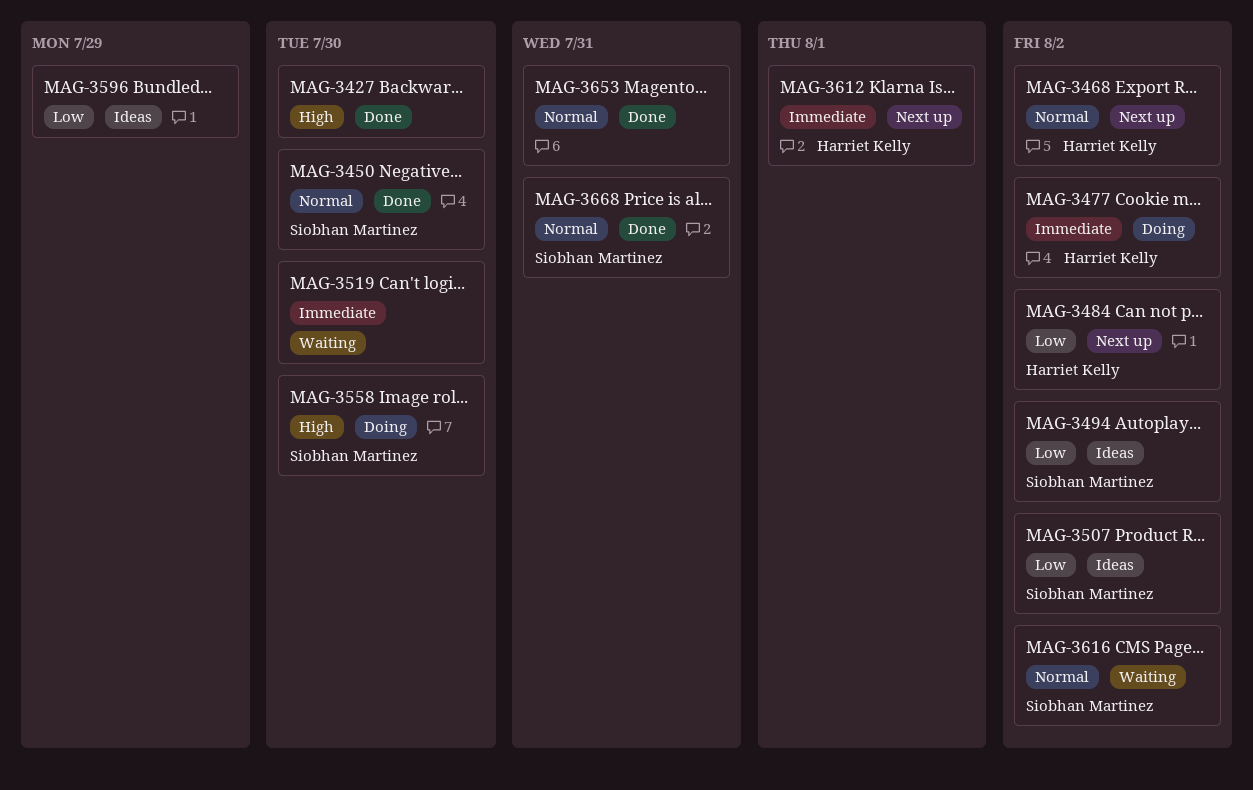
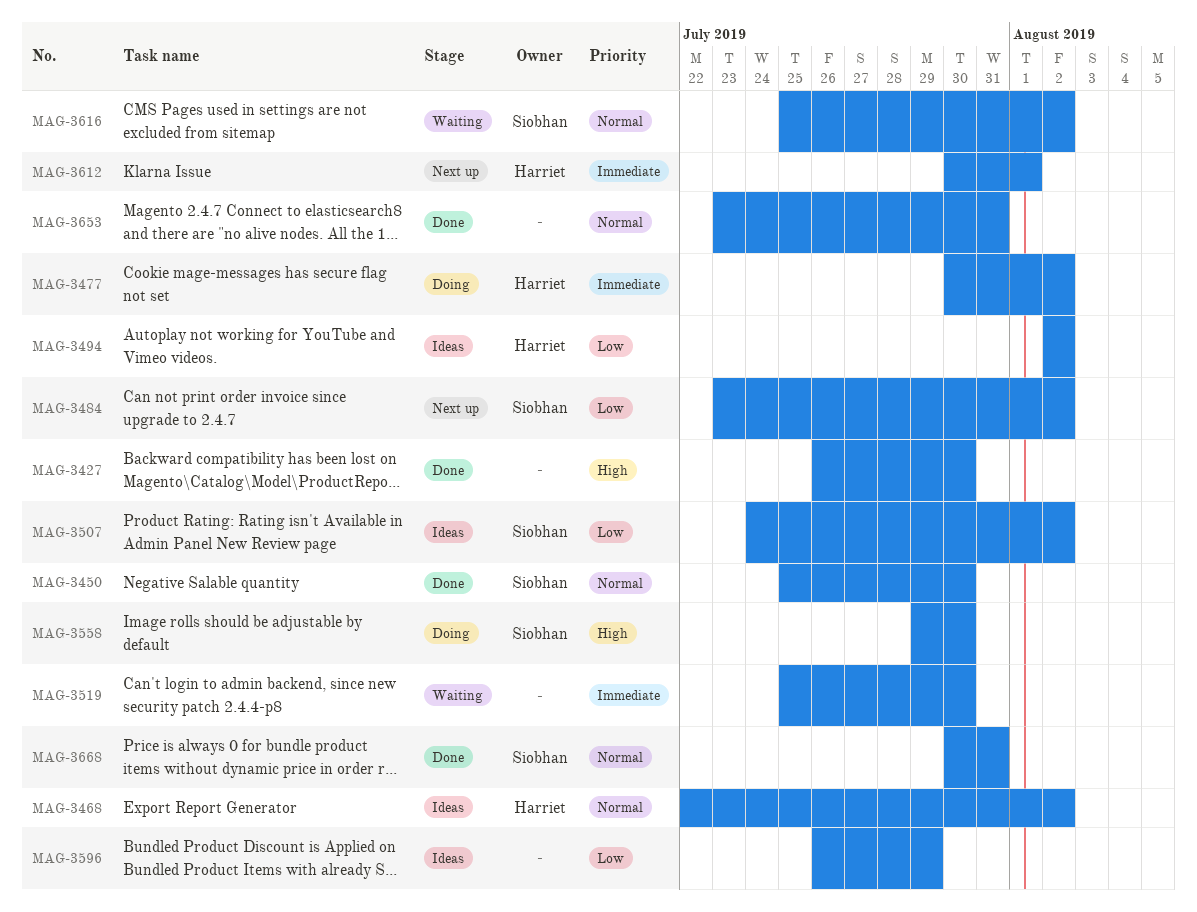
MAG-3468, status: Next up -> Ideas
MAG-3484, owner: Harriet Kelly -> Siobhan Martinez
MAG-3494, owner: Siobhan Martinez -> Harriet Kelly

